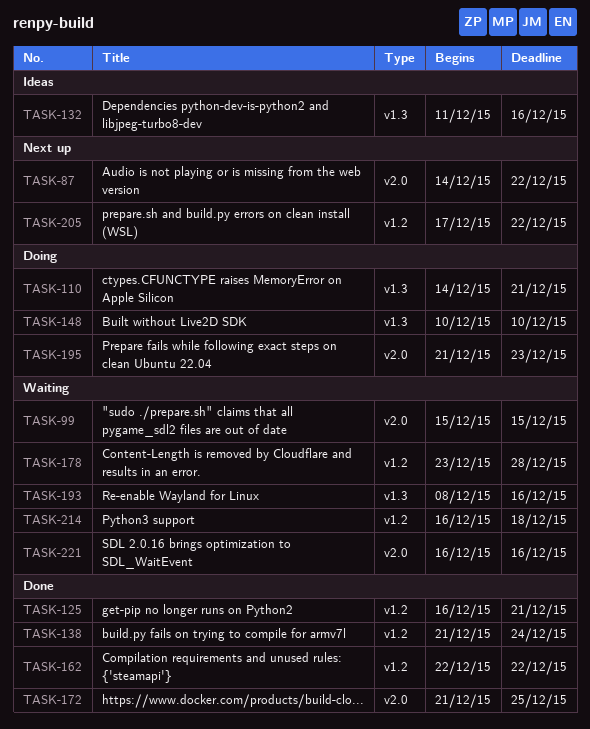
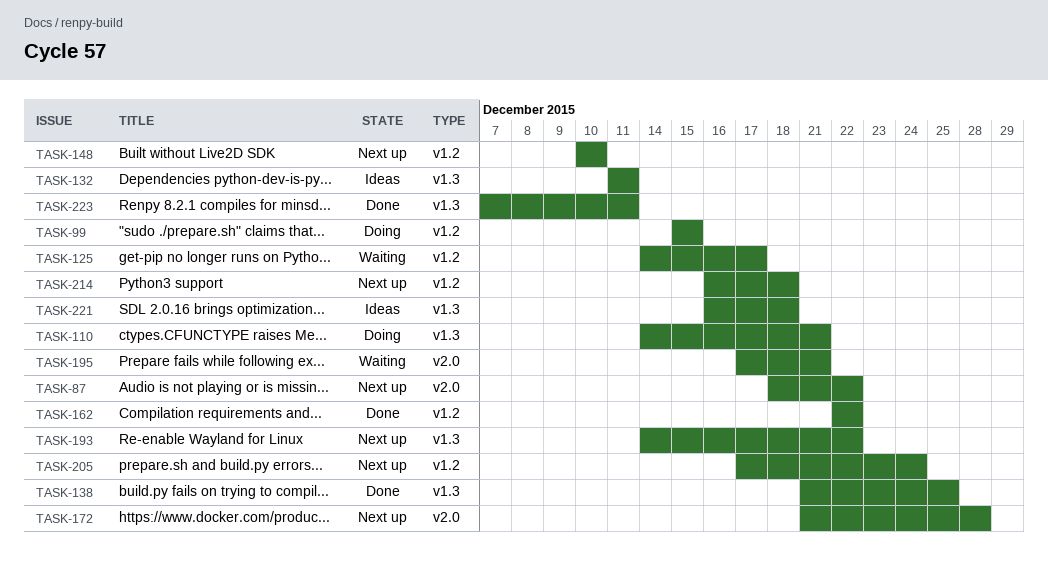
TASK-87, start: Dec 14 -> Dec 18
TASK-99, status: Waiting -> Doing
TASK-99, label: v2.0 -> v1.2
TASK-125, status: Done -> Waiting
TASK-125, start: Dec 16 -> Dec 14
TASK-125, due: Dec 21 -> Dec 17
TASK-132, due: Dec 16 -> Dec 11
TASK-138, label: v1.2 -> v1.3
TASK-138, due: Dec 24 -> Dec 25
TASK-148, status: Doing -> Next up
TASK-148, label: v1.3 -> v1.2
TASK-172, status: Done -> Next up
TASK-172, due: Dec 25 -> Dec 28
TASK-178: present -> none
TASK-193, status: Waiting -> Next up
TASK-193, start: Dec 8 -> Dec 14
TASK-193, due: Dec 16 -> Dec 22
TASK-195, status: Doing -> Waiting
TASK-195, start: Dec 21 -> Dec 17
TASK-195, due: Dec 23 -> Dec 21
TASK-205, due: Dec 22 -> Dec 24
TASK-214, status: Waiting -> Next up
TASK-221, status: Waiting -> Ideas
TASK-221, label: v2.0 -> v1.3
TASK-221, due: Dec 16 -> Dec 18
TASK-223: none -> present

